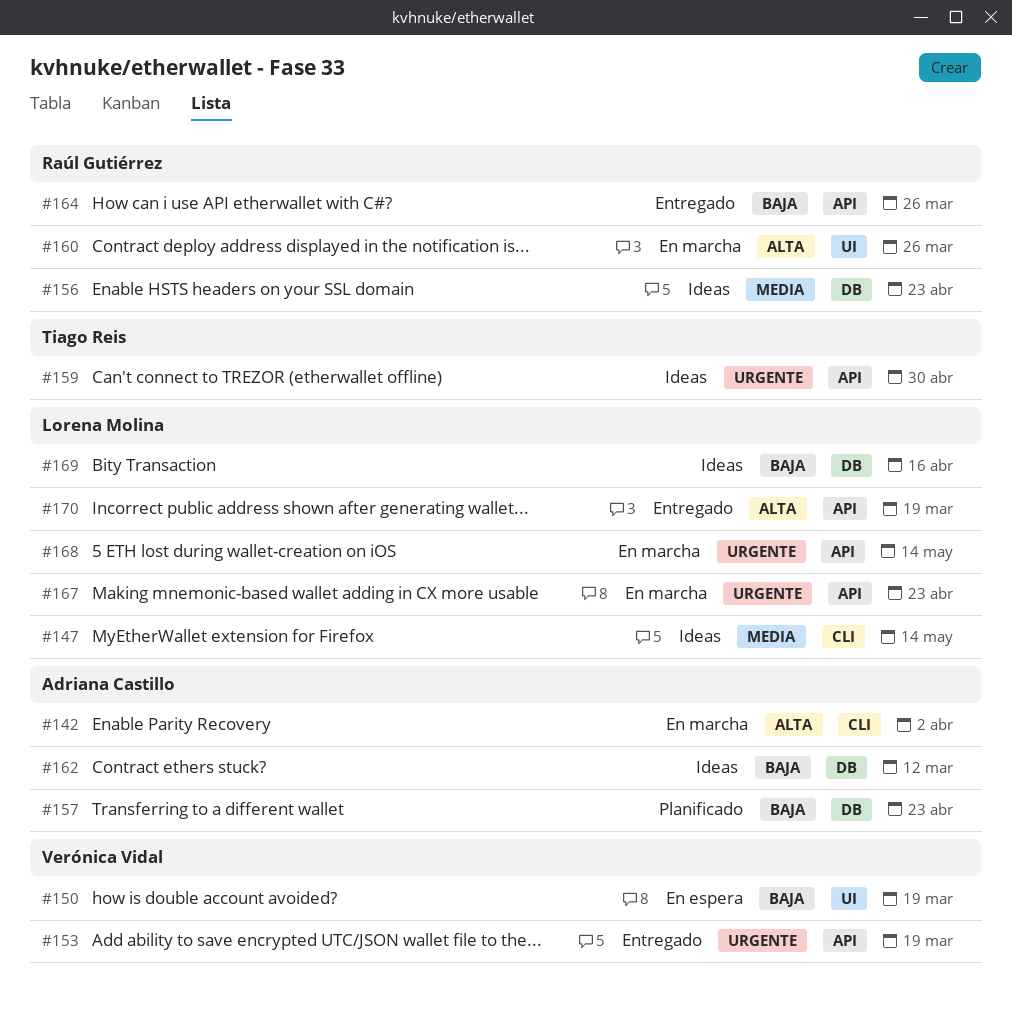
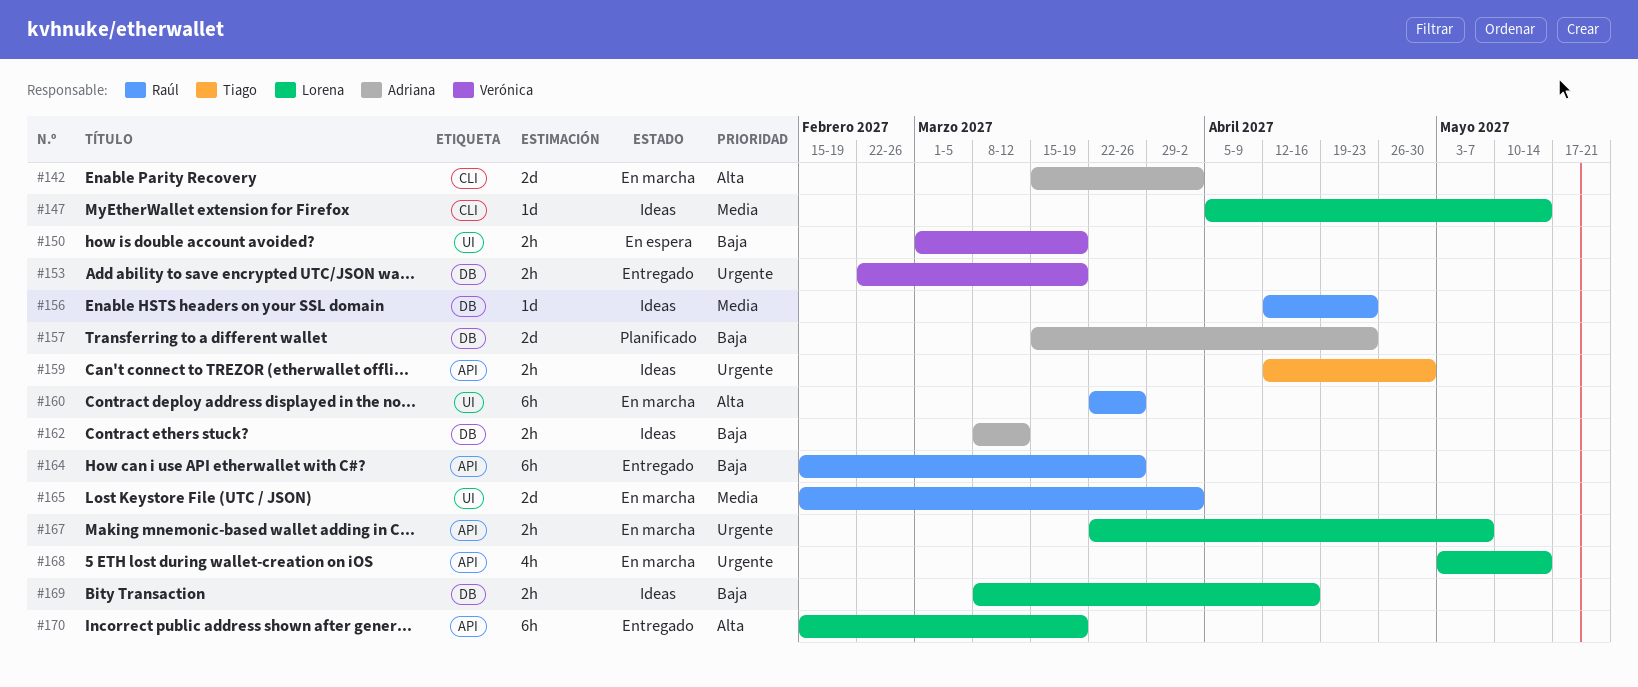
#153, label: API -> DB
#165: none -> present
#167, due: Apr 23 -> May 7

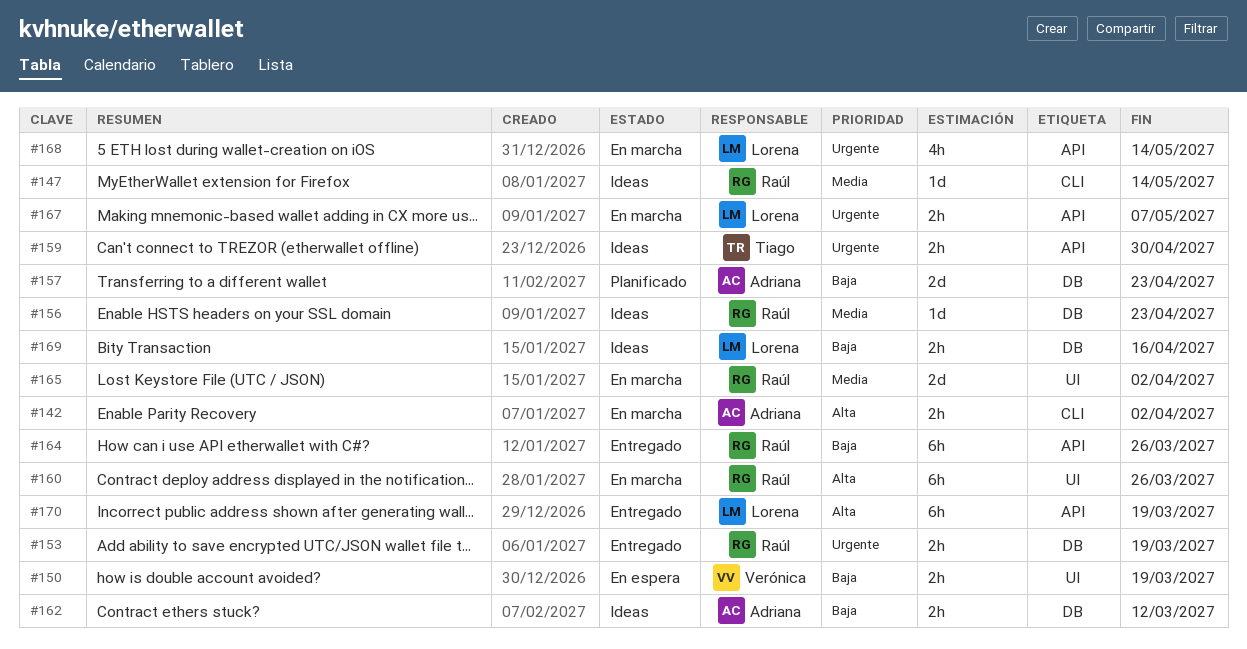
#142, estimate: 2d -> 2h
#147, owner: Lorena -> Raúl
#153, owner: Verónica -> Raúl

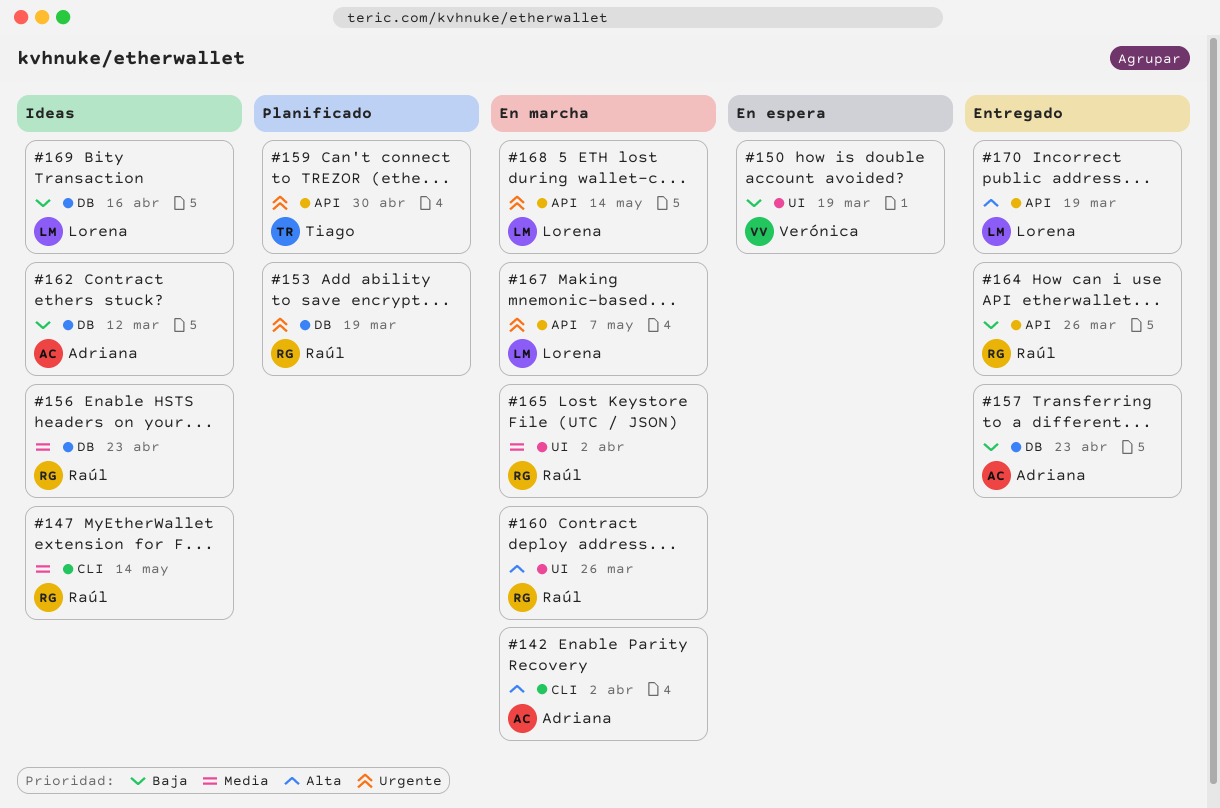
#153, status: Entregado -> Planificado
#157, status: Planificado -> Entregado
#159, status: Ideas -> Planificado

